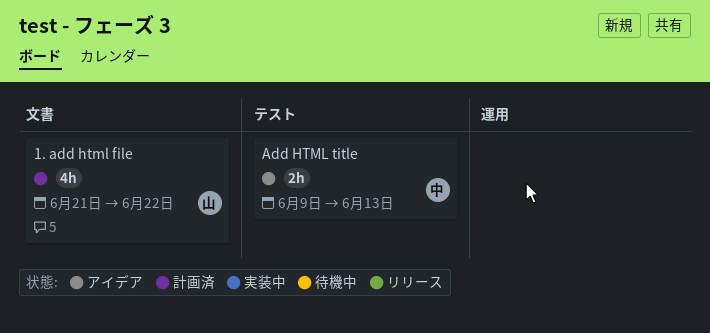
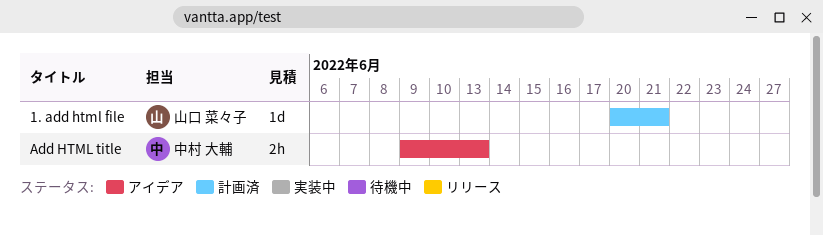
1. add html file, estimate: 4h -> 1d
1. add html file, start: Jun 21 -> Jun 20
1. add html file, due: Jun 22 -> Jun 21

